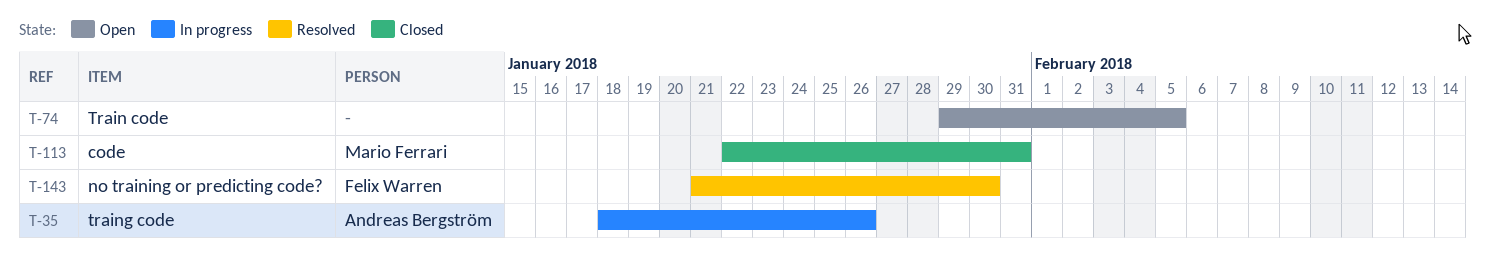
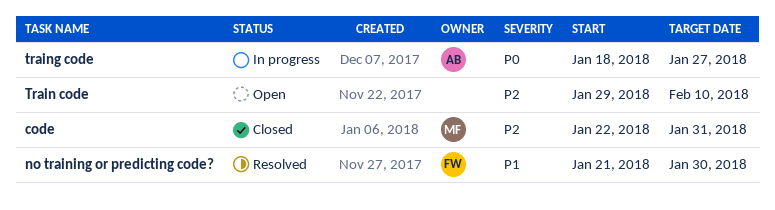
Train code, due: Feb 5 -> Feb 10
traing code, due: Jan 26 -> Jan 27

